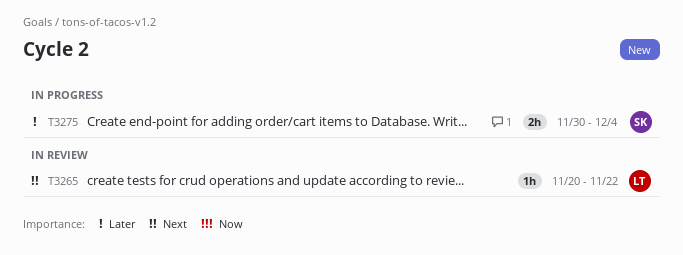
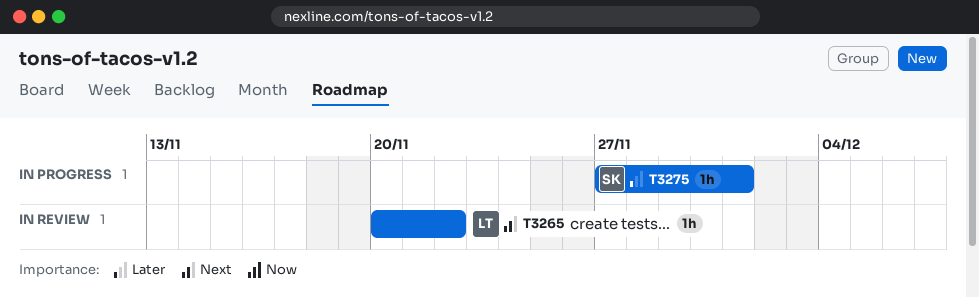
T3275, estimate: 2h -> 1h
T3275, start: Nov 30 -> Nov 27
T3275, due: Dec 4 -> Dec 1

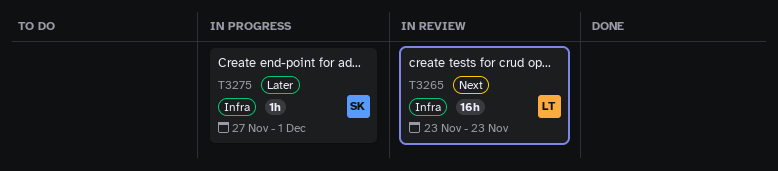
T3265, estimate: 1h -> 16h
T3265, start: Nov 20 -> Nov 23
T3265, due: Nov 22 -> Nov 23

